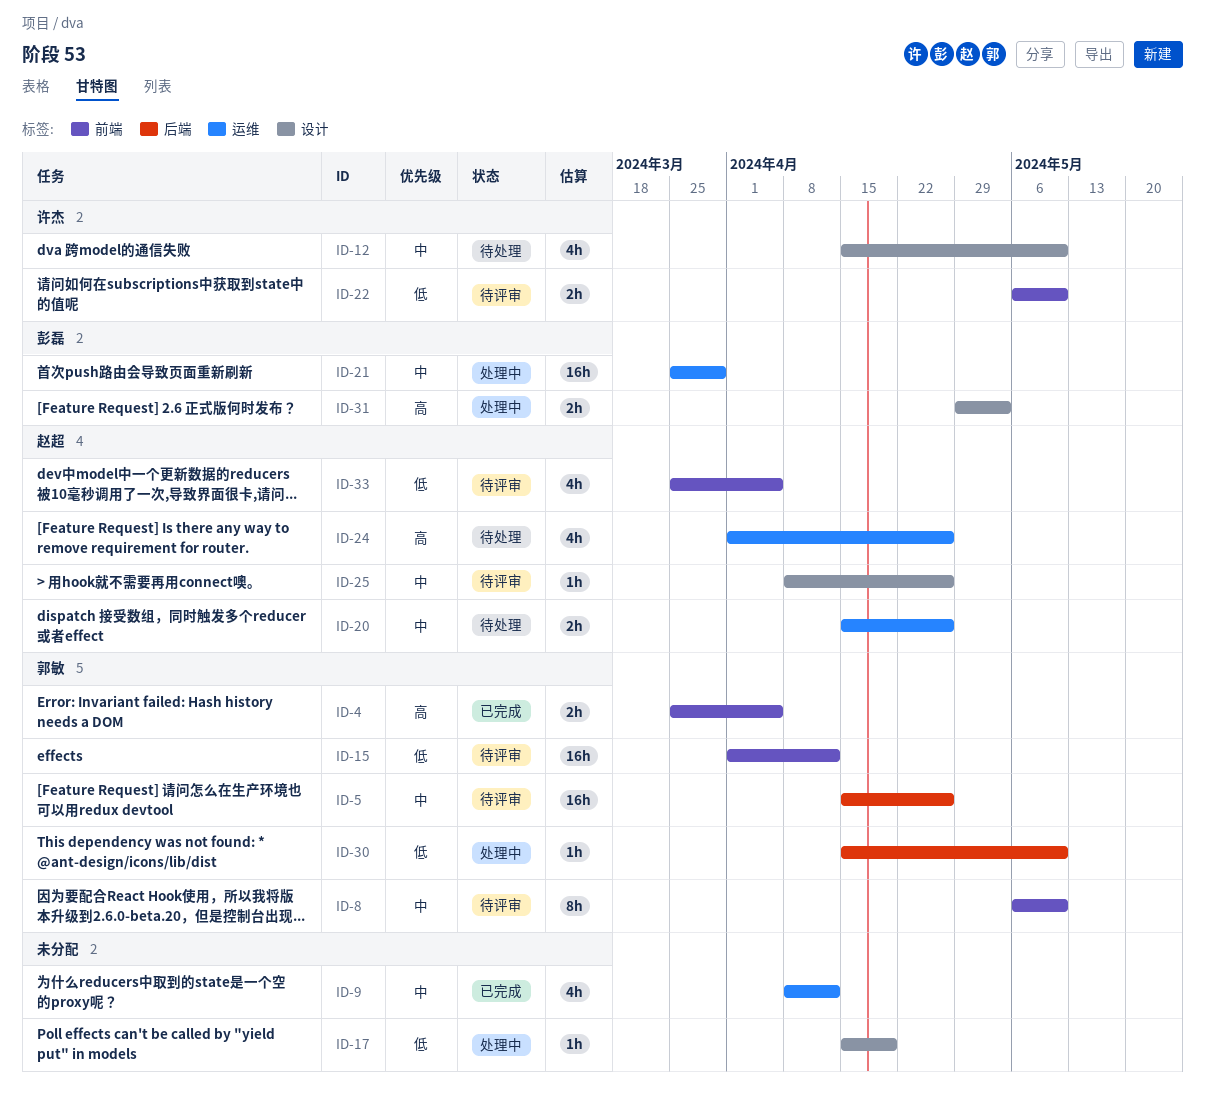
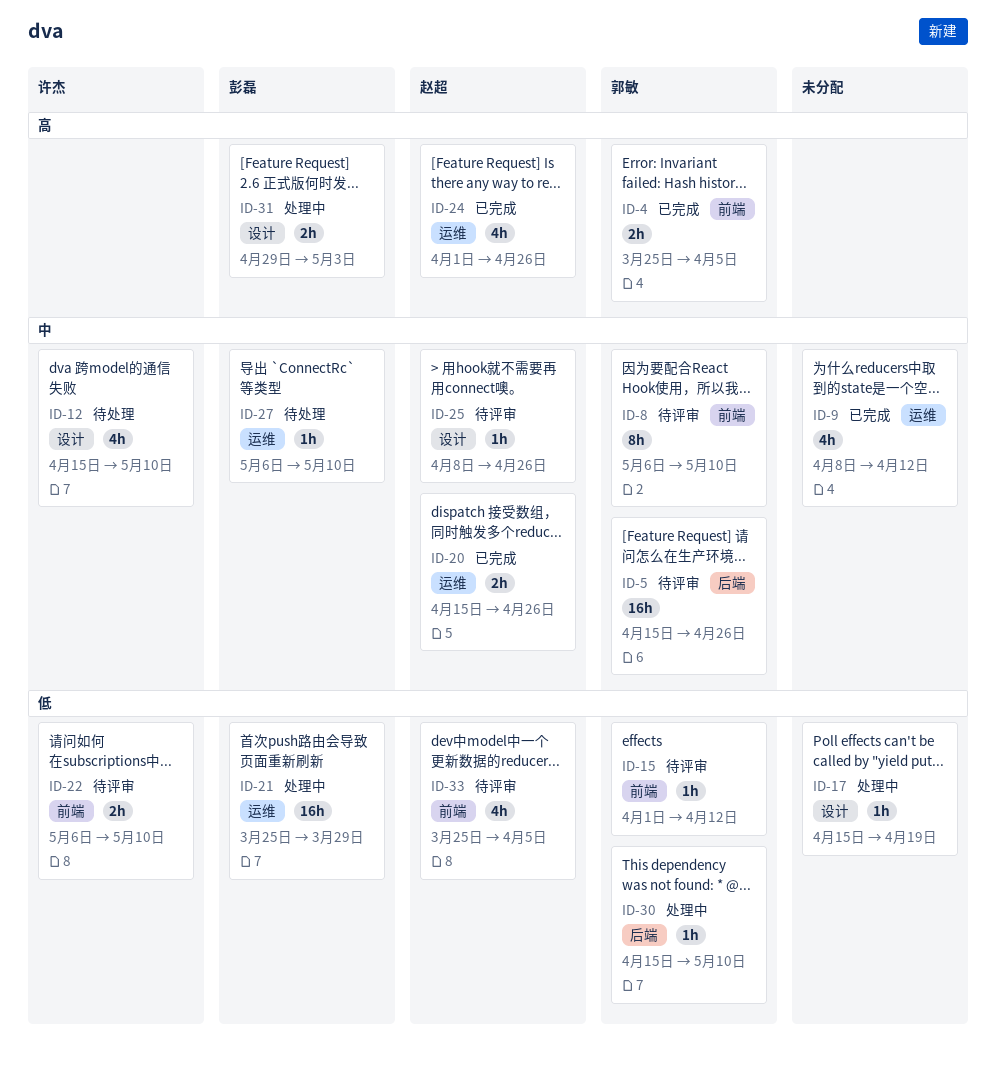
ID-15, estimate: 16h -> 1h
ID-20, status: 待处理 -> 已完成
ID-21, priority: 中 -> 低
ID-24, status: 待处理 -> 已完成
ID-27: none -> present

